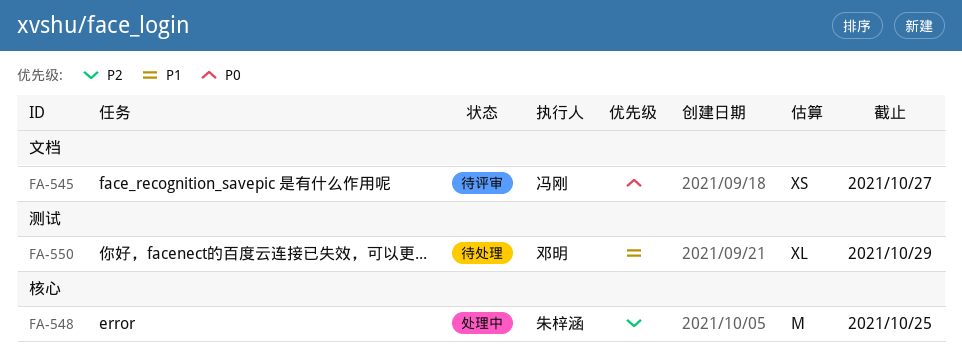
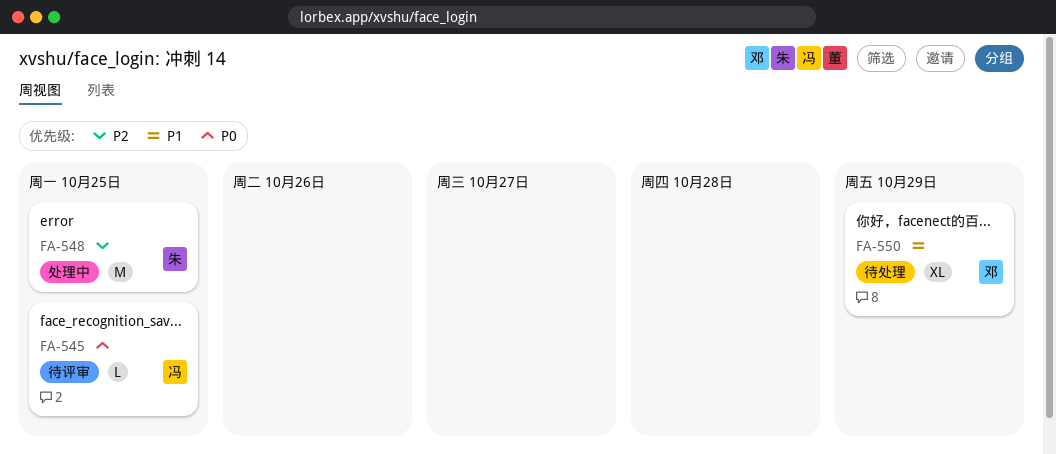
FA-545, estimate: XS -> L
FA-545, due: Oct 27 -> Oct 25

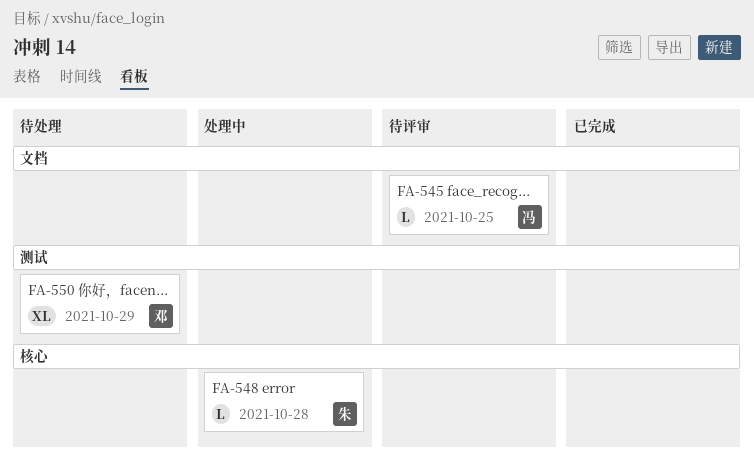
FA-548, estimate: M -> L
FA-548, due: Oct 25 -> Oct 28

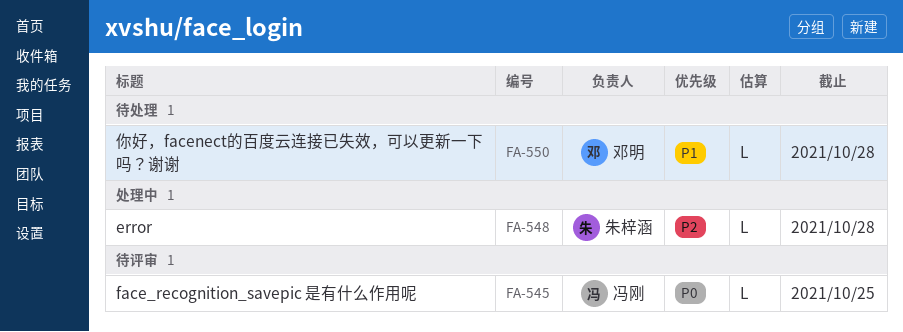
FA-550, estimate: XL -> L
FA-550, due: Oct 29 -> Oct 28

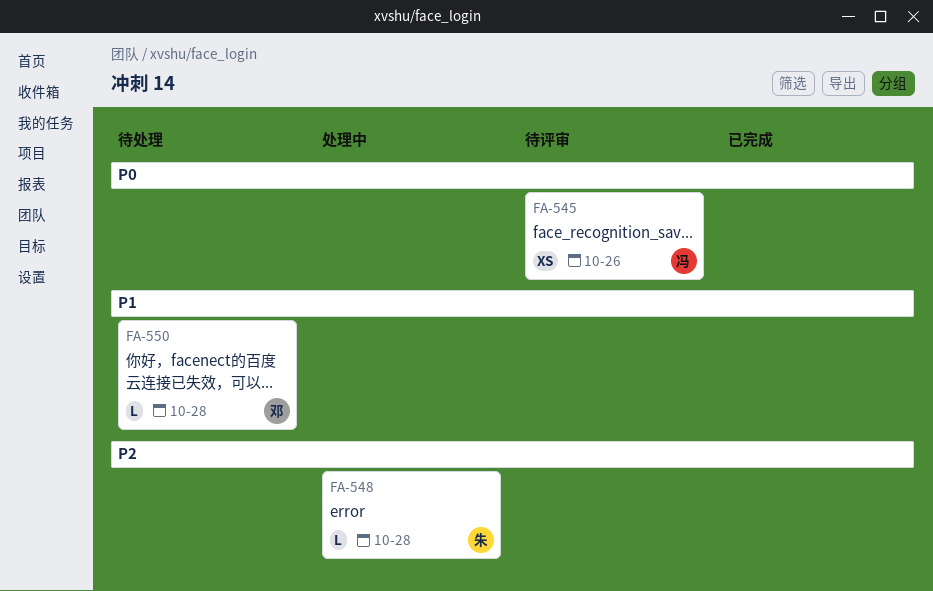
FA-545, estimate: L -> XS
FA-545, due: Oct 25 -> Oct 26

